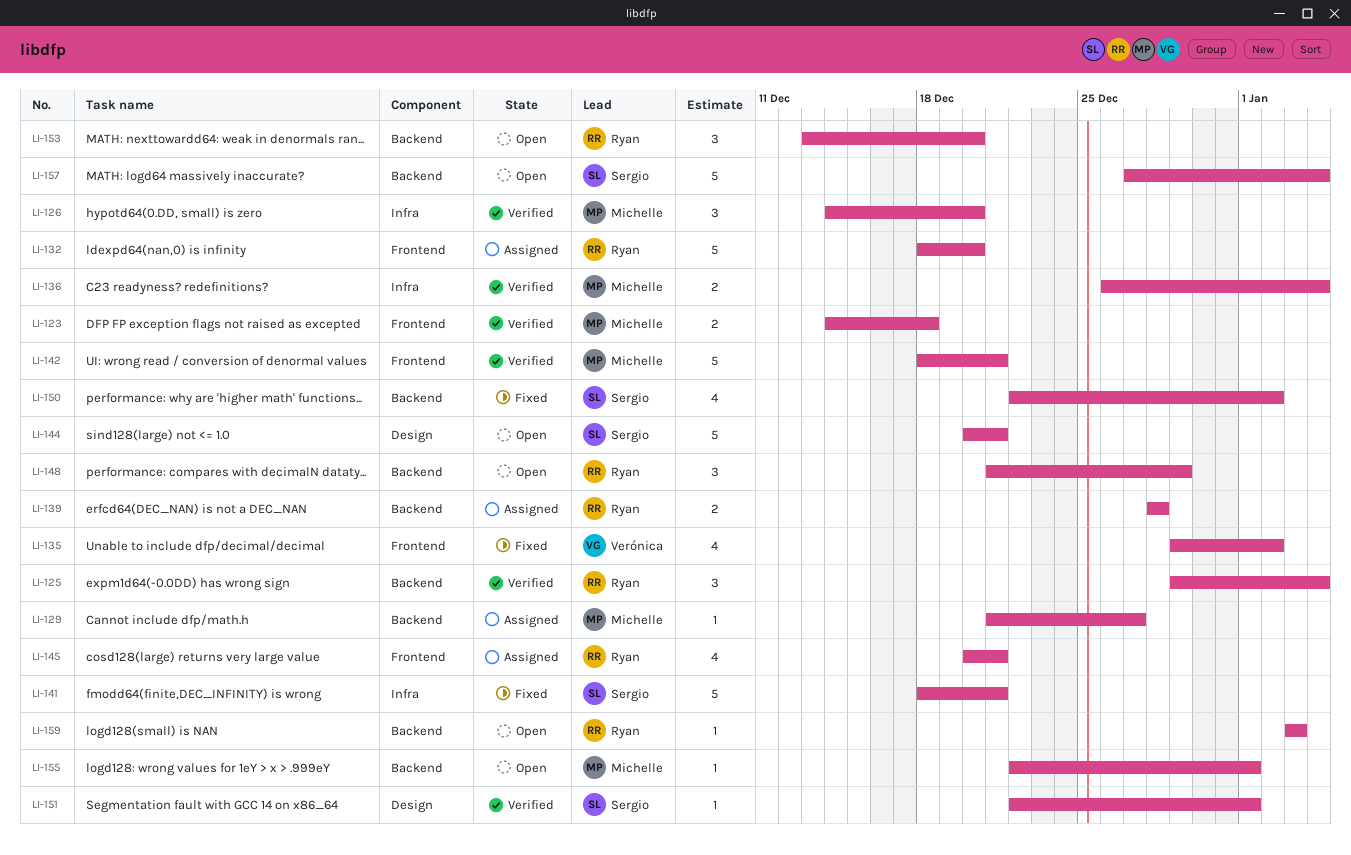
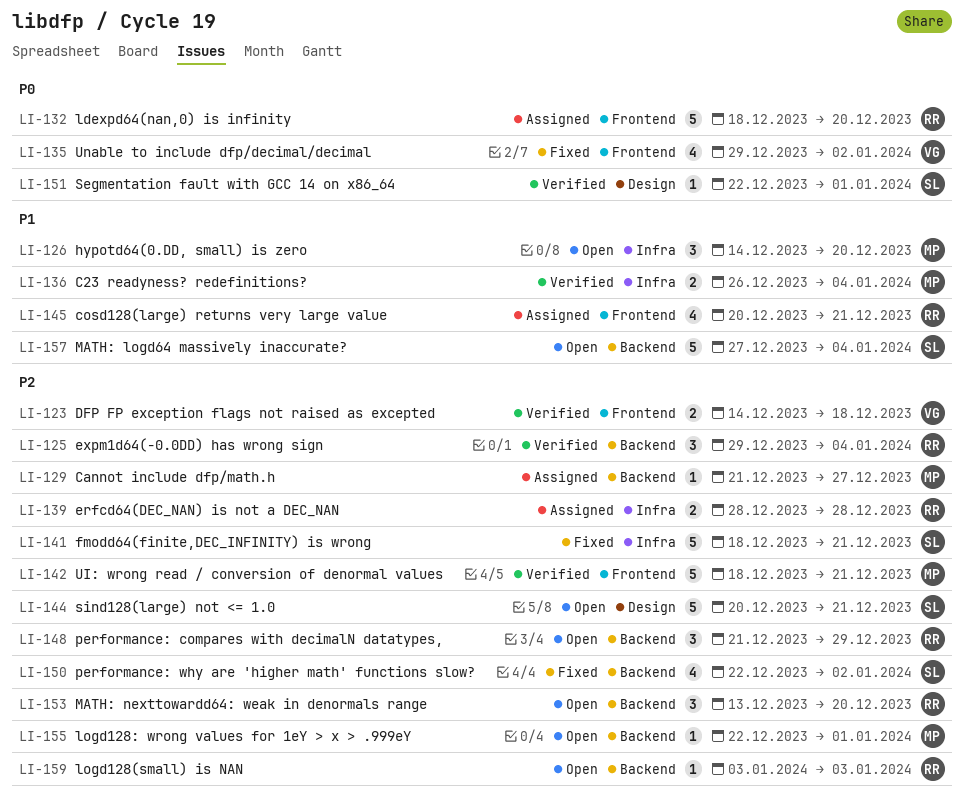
LI-123, owner: Michelle -> Verónica
LI-126, status: Verified -> Open
LI-139, label: Backend -> Infra

